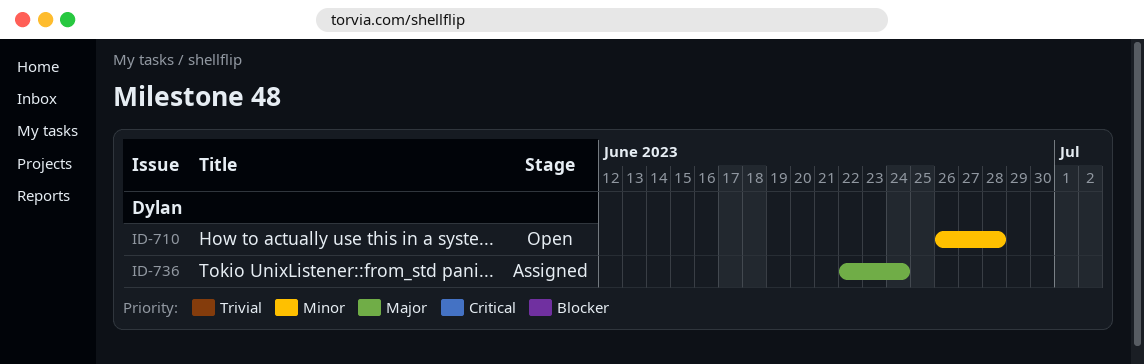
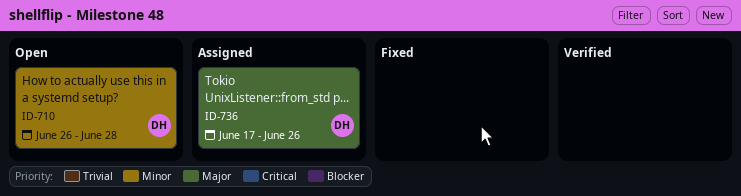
ID-736, start: Jun 22 -> Jun 17
ID-736, due: Jun 24 -> Jun 26

